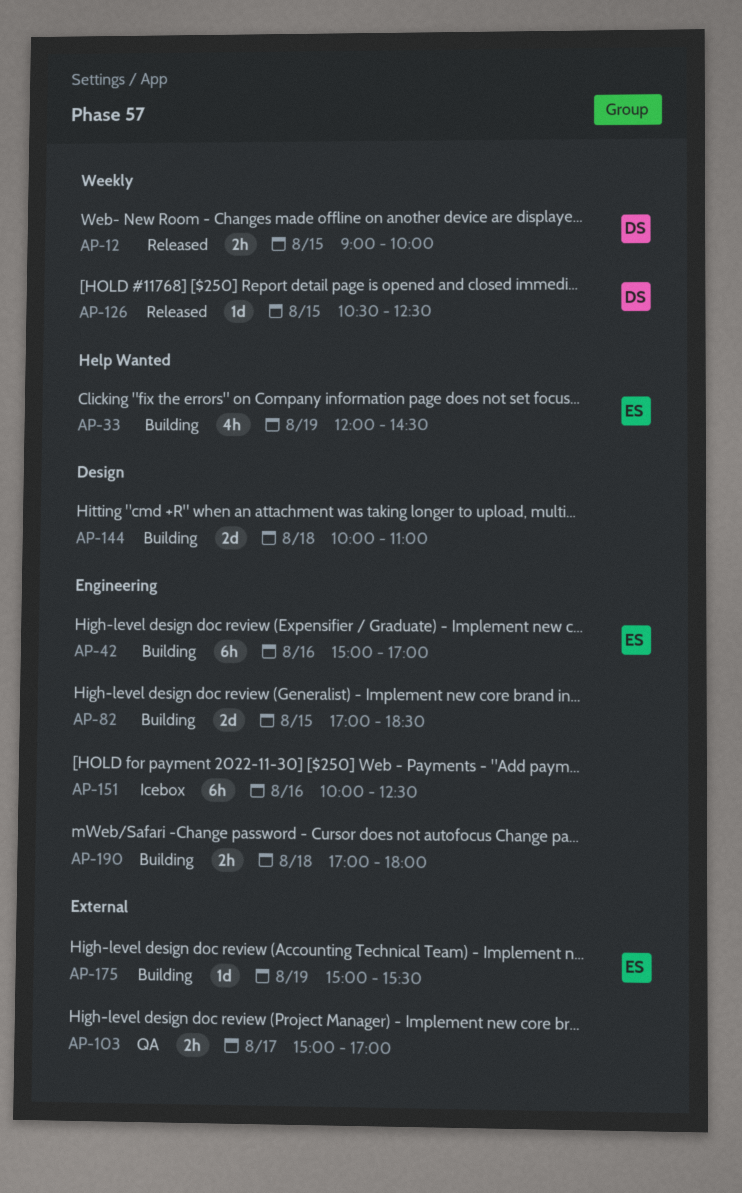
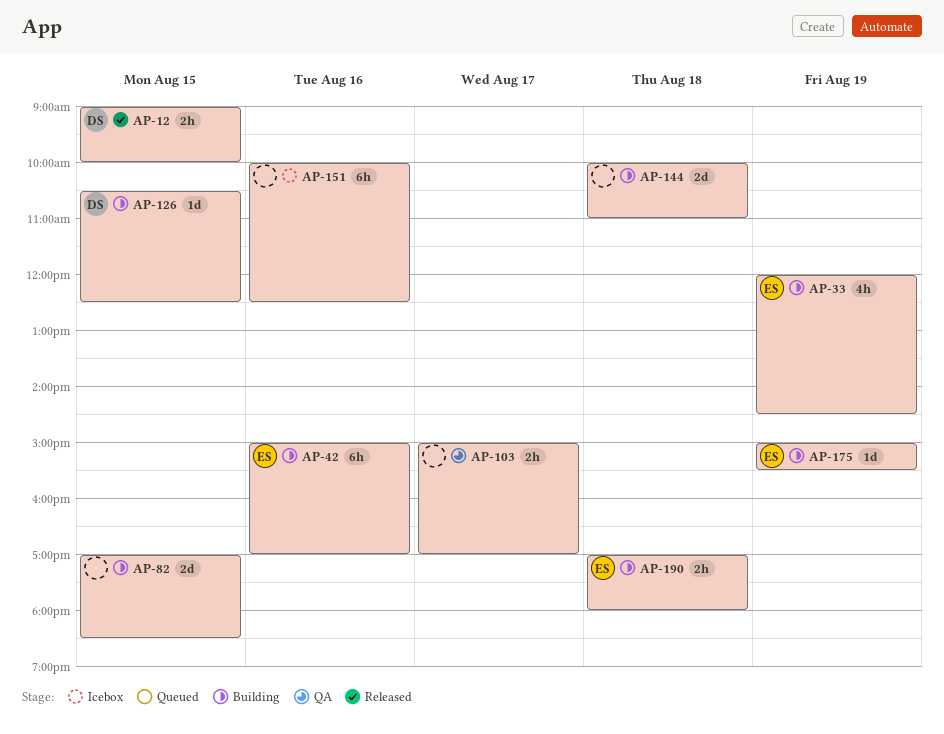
AP-126, status: Released -> Building
AP-190, owner: none -> ES

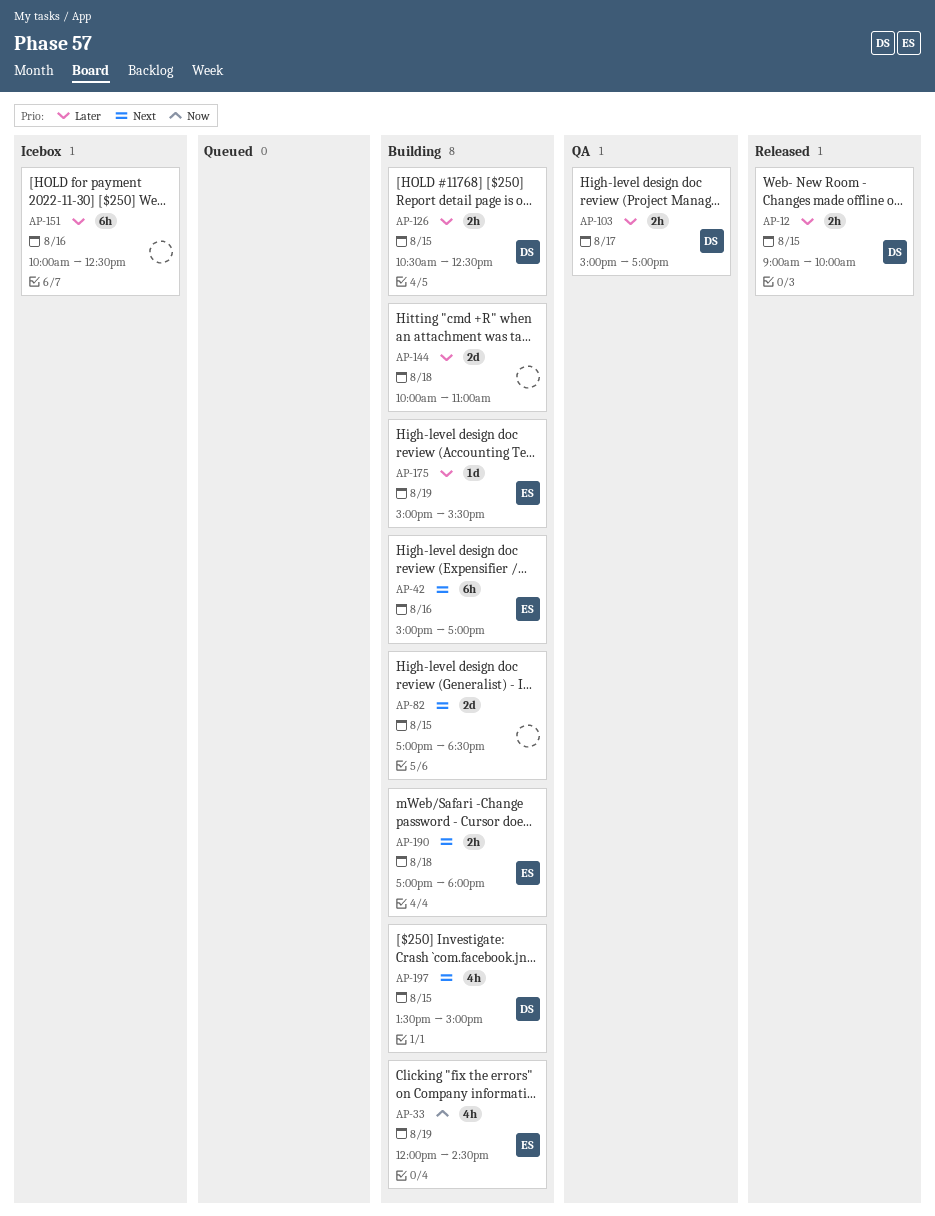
AP-103, owner: none -> DS
AP-126, estimate: 1d -> 2h
AP-197: none -> present

